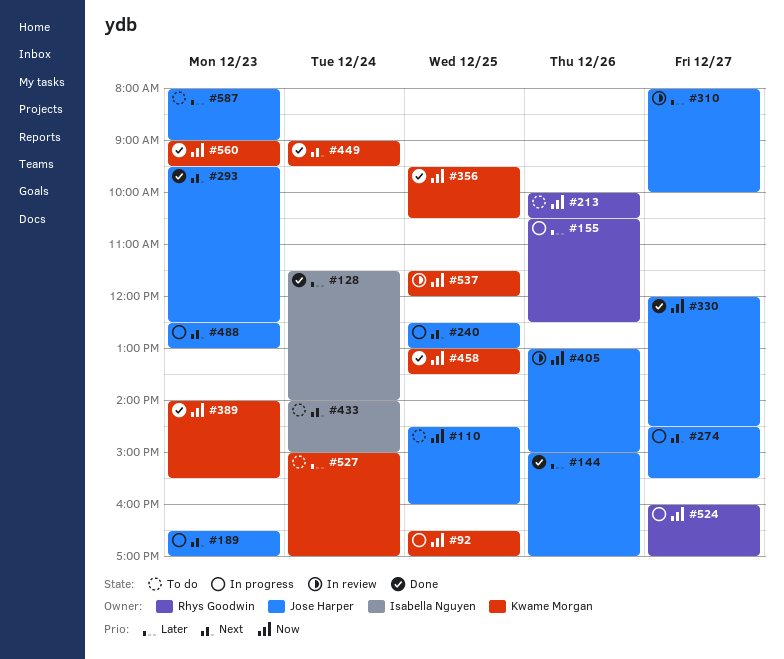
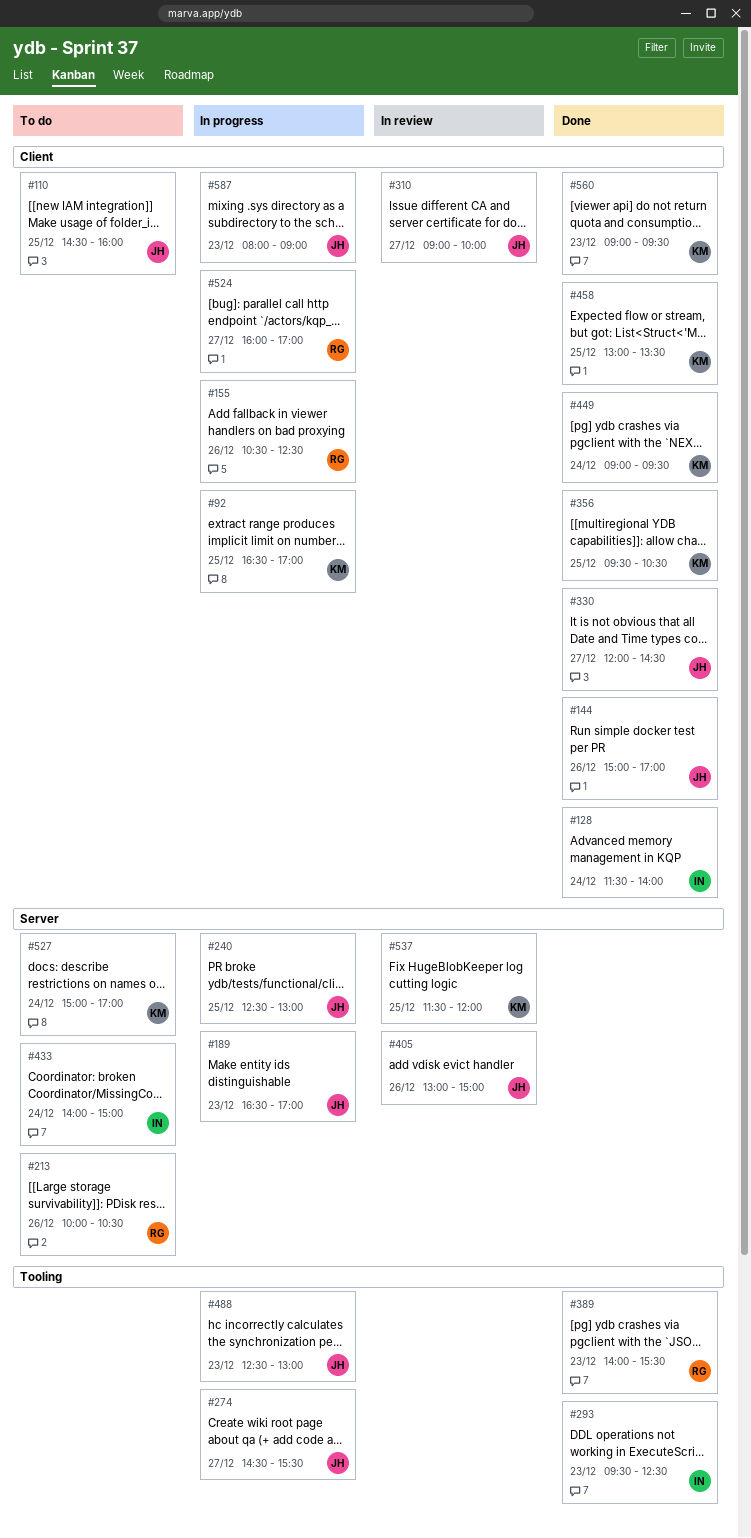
#293, owner: Jose Harper -> Isabella Nguyen
#310, begins: 08:00 -> 09:00
#389, owner: Kwame Morgan -> Rhys Goodwin
#587, status: To do -> In progress

